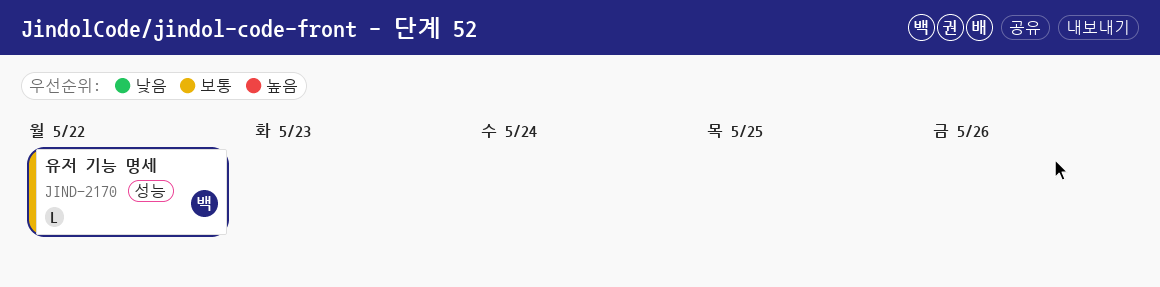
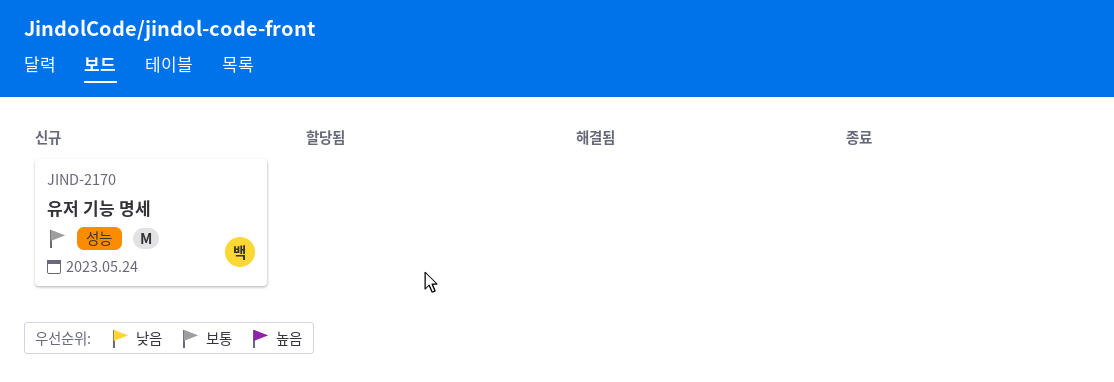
JIND-2170, estimate: L -> M
JIND-2170, due: May 22 -> May 24

